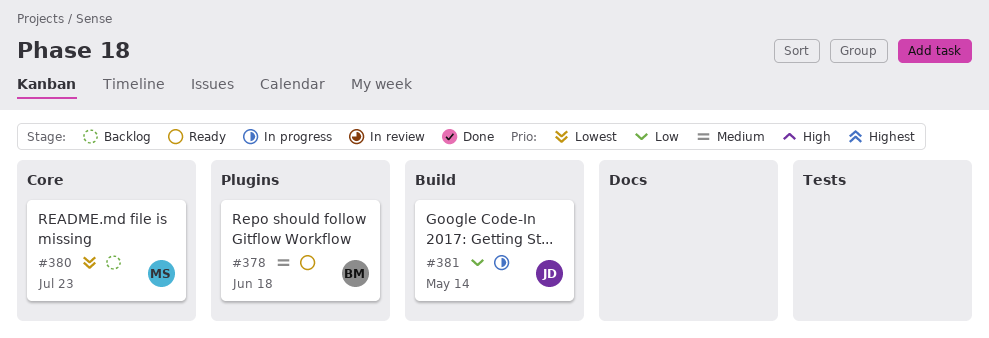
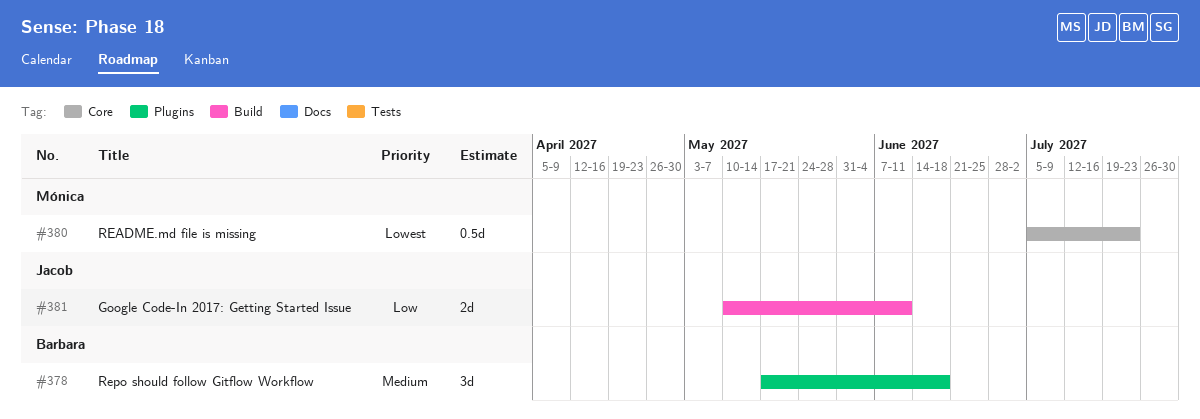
#381, due: May 14 -> Jun 11

